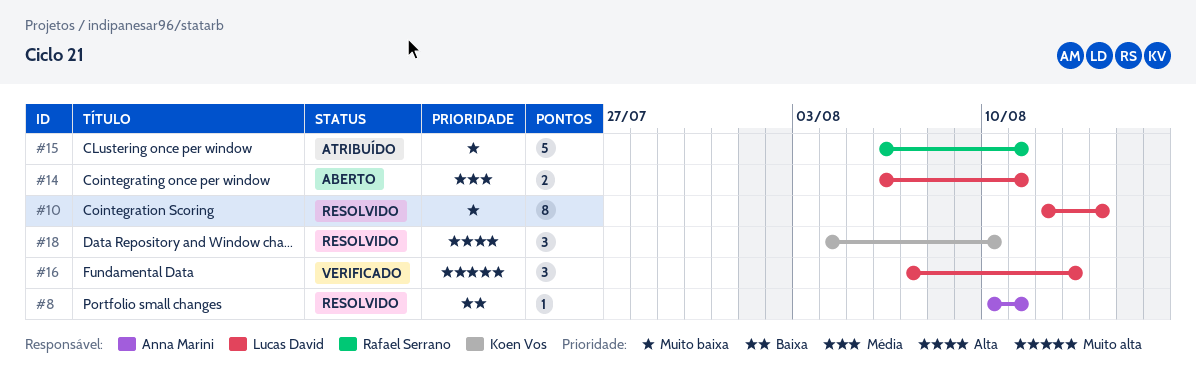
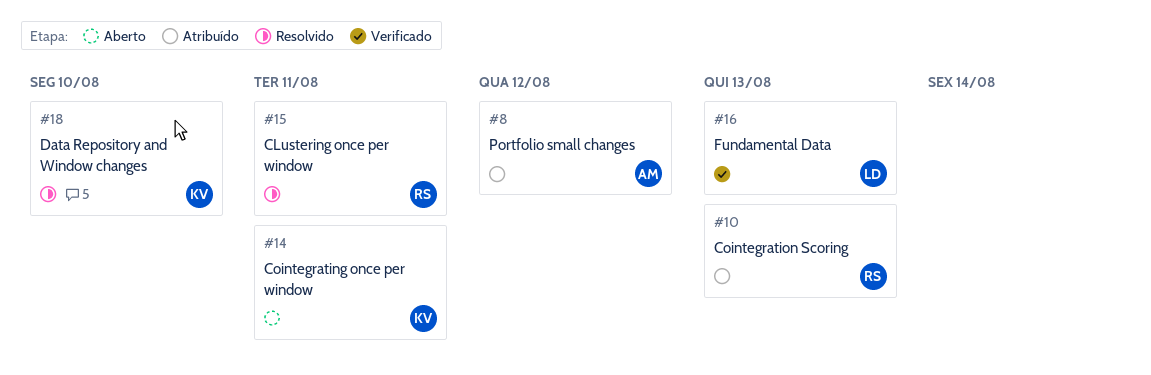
#8, status: Resolvido -> Atribuído
#8, due: Aug 11 -> Aug 12
#10, status: Resolvido -> Atribuído
#10, owner: Lucas David -> Rafael Serrano
#10, due: Aug 14 -> Aug 13
#14, owner: Lucas David -> Koen Vos
#15, status: Atribuído -> Resolvido

